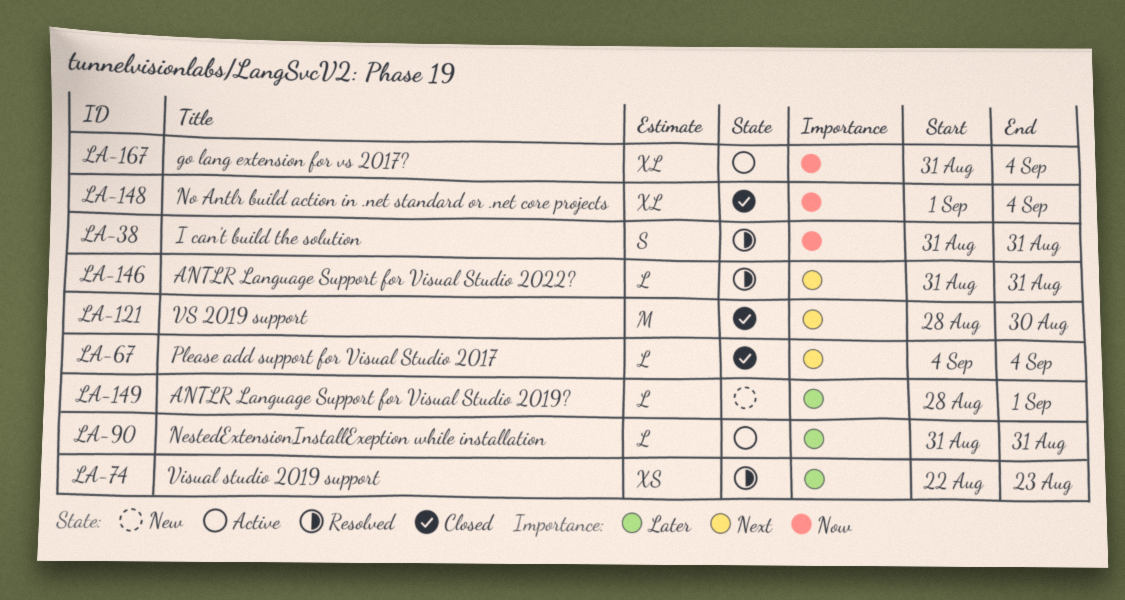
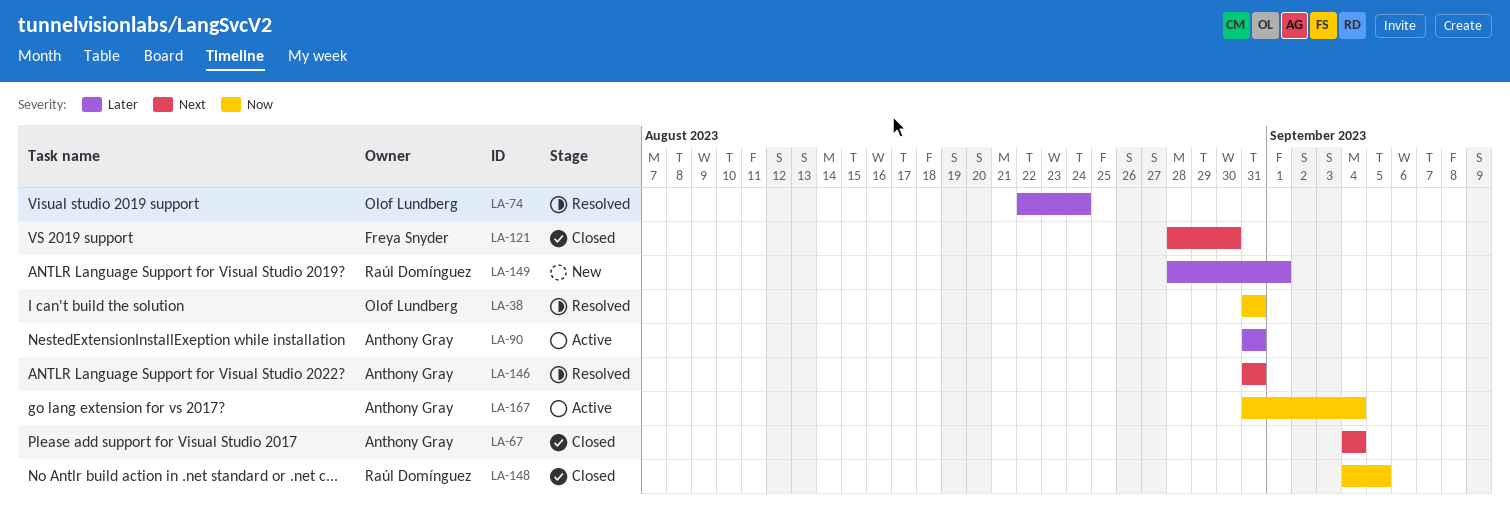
LA-74, due: Aug 23 -> Aug 24
LA-148, start: Sep 1 -> Sep 4
LA-148, due: Sep 4 -> Sep 5

